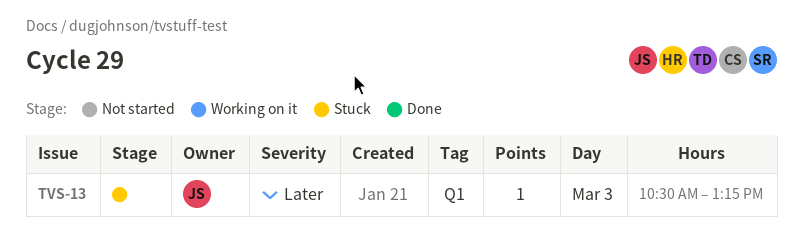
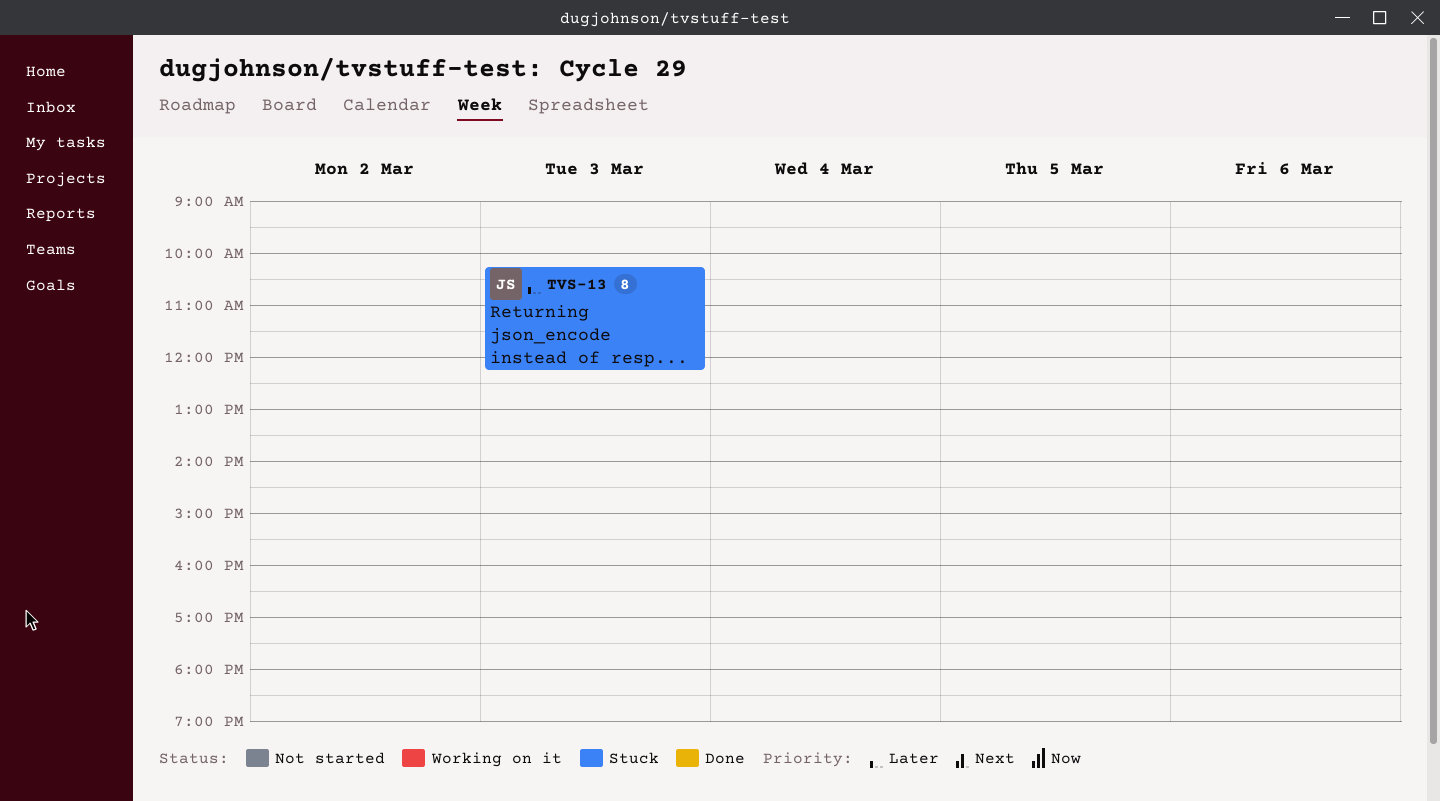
TVS-13, estimate: 1 -> 8
TVS-13, begins: 10:30 -> 10:15
TVS-13, ends: 13:15 -> 12:15

